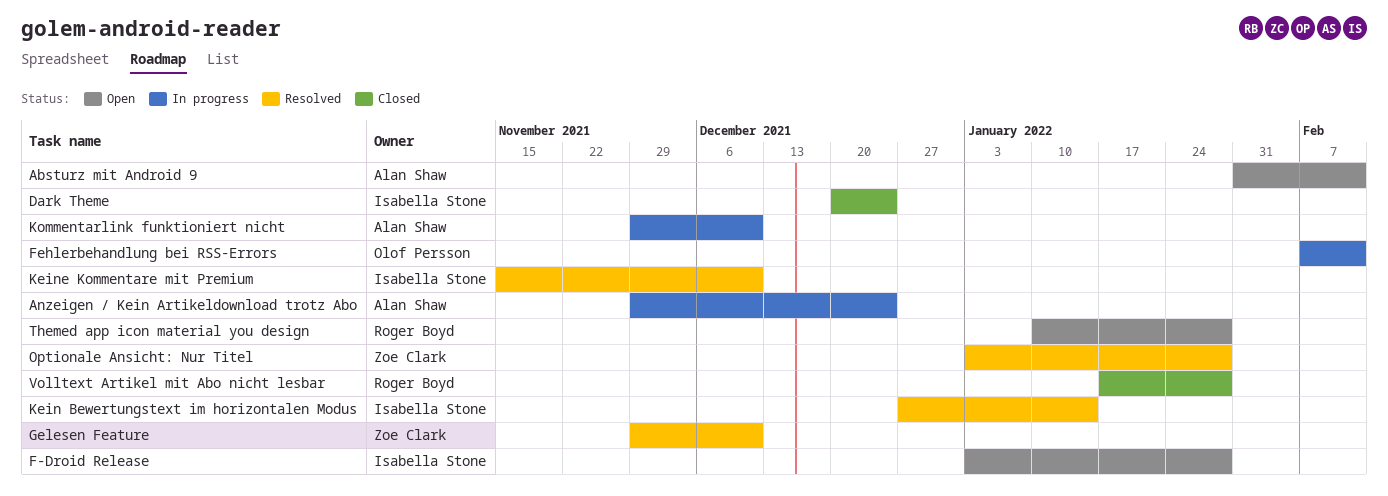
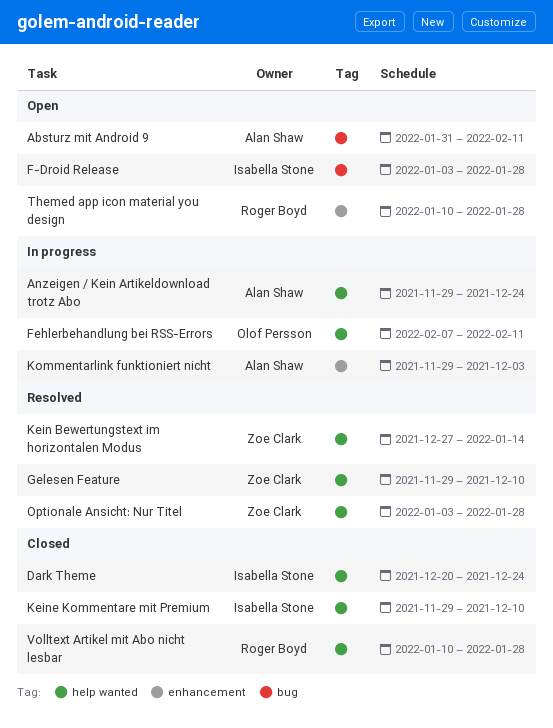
Kein Bewertungstext im horizontalen Modus, owner: Isabella Stone -> Zoe Clark
Keine Kommentare mit Premium, status: Resolved -> Closed
Keine Kommentare mit Premium, start: Nov 15 -> Nov 29
Kommentarlink funktioniert nicht, due: Dec 10 -> Dec 3
Volltext Artikel mit Abo nicht lesbar, start: Jan 17 -> Jan 10

